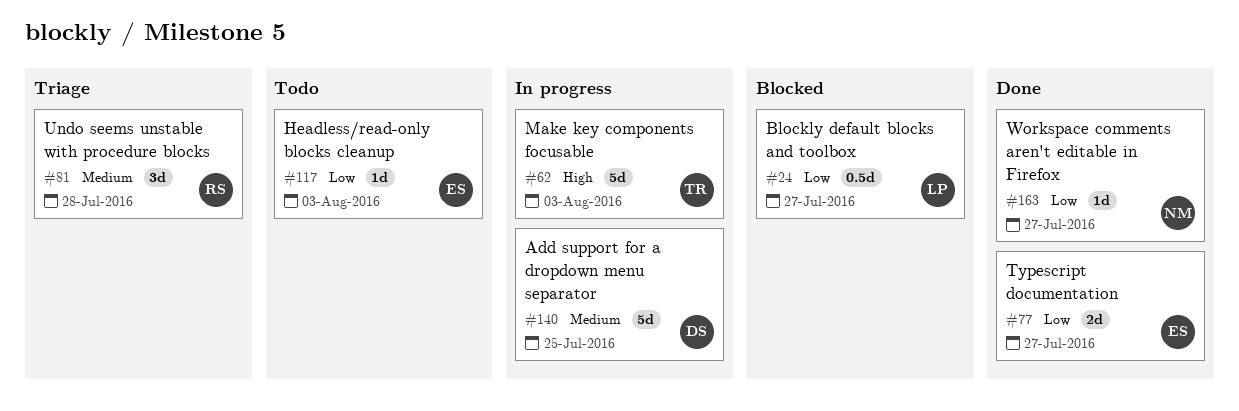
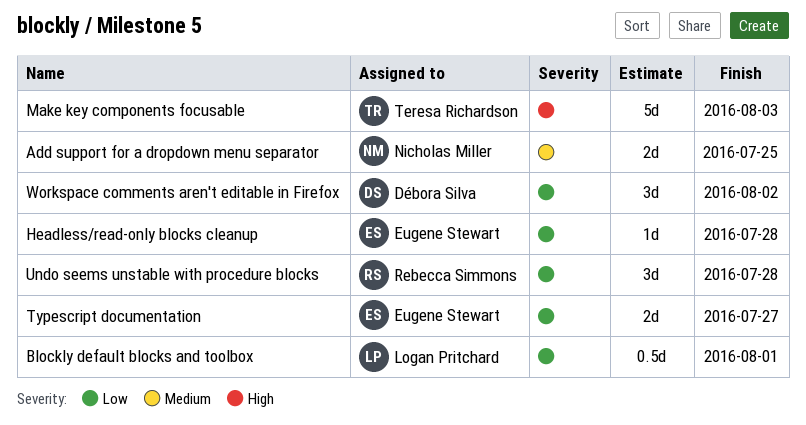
Add support for a dropdown menu separator, owner: Débora Silva -> Nicholas Miller
Add support for a dropdown menu separator, estimate: 5d -> 2d
Blockly default blocks and toolbox, due: Jul 27 -> Aug 1
Headless/read-only blocks cleanup, due: Aug 3 -> Jul 28
Undo seems unstable with procedure blocks, priority: Medium -> Low
Workspace comments aren't editable in Firefox, owner: Nicholas Miller -> Débora Silva
Workspace comments aren't editable in Firefox, estimate: 1d -> 3d
Workspace comments aren't editable in Firefox, due: Jul 27 -> Aug 2

